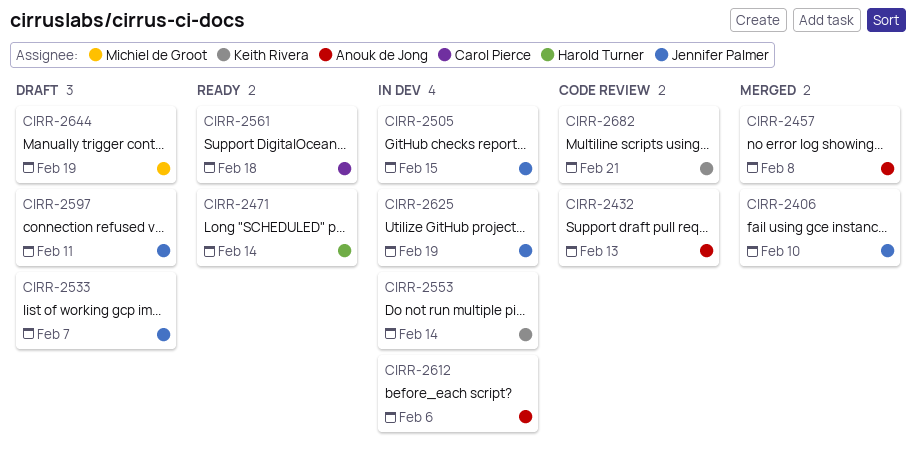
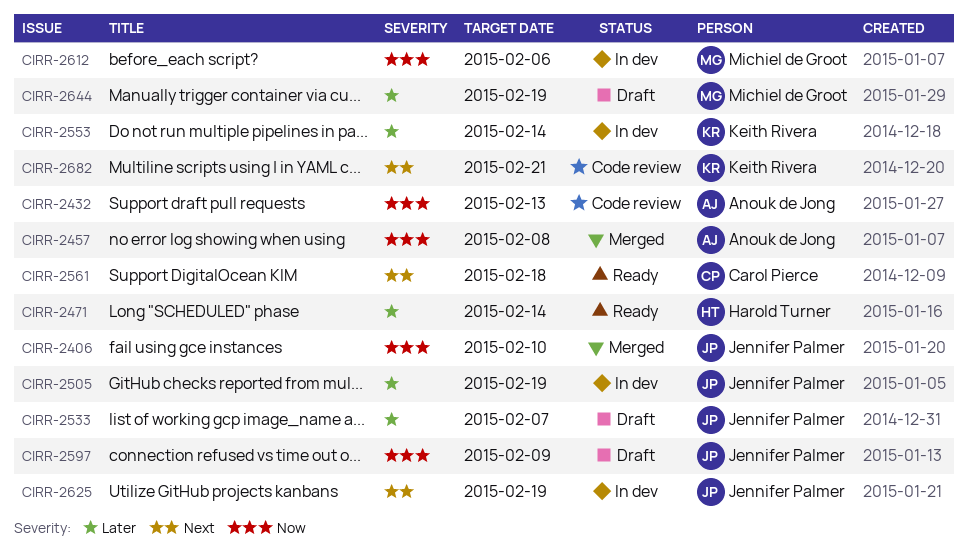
CIRR-2505, due: Feb 15 -> Feb 19
CIRR-2597, due: Feb 11 -> Feb 9
CIRR-2612, owner: Anouk de Jong -> Michiel de Groot

